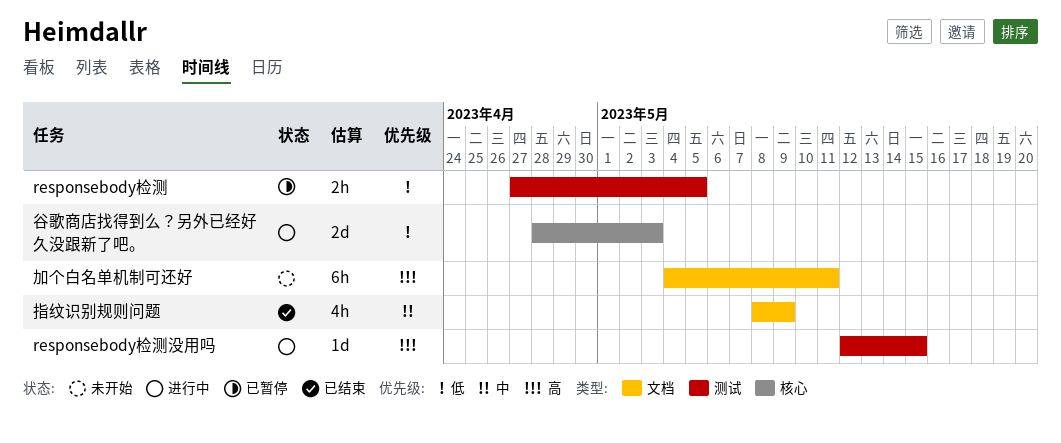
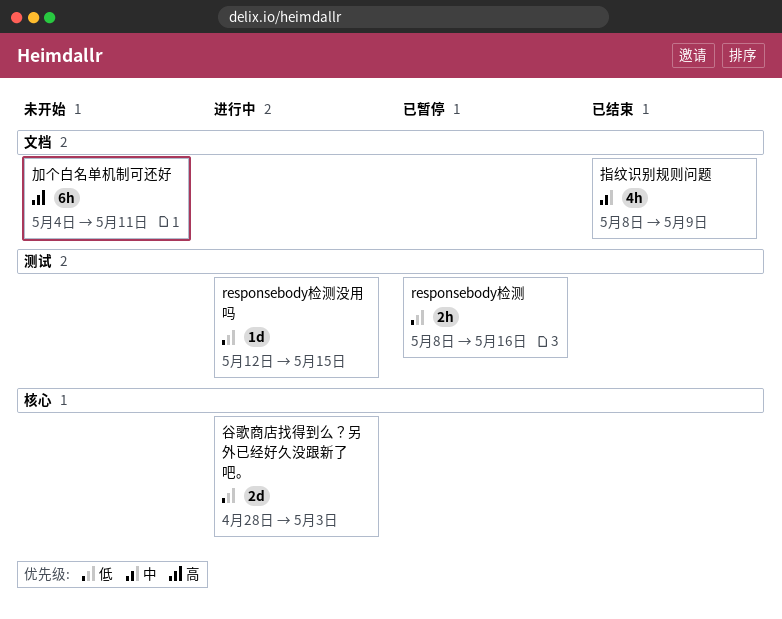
responsebody检测, start: Apr 27 -> May 8
responsebody检测, due: May 5 -> May 16
responsebody检测没用吗, priority: 高 -> 低

